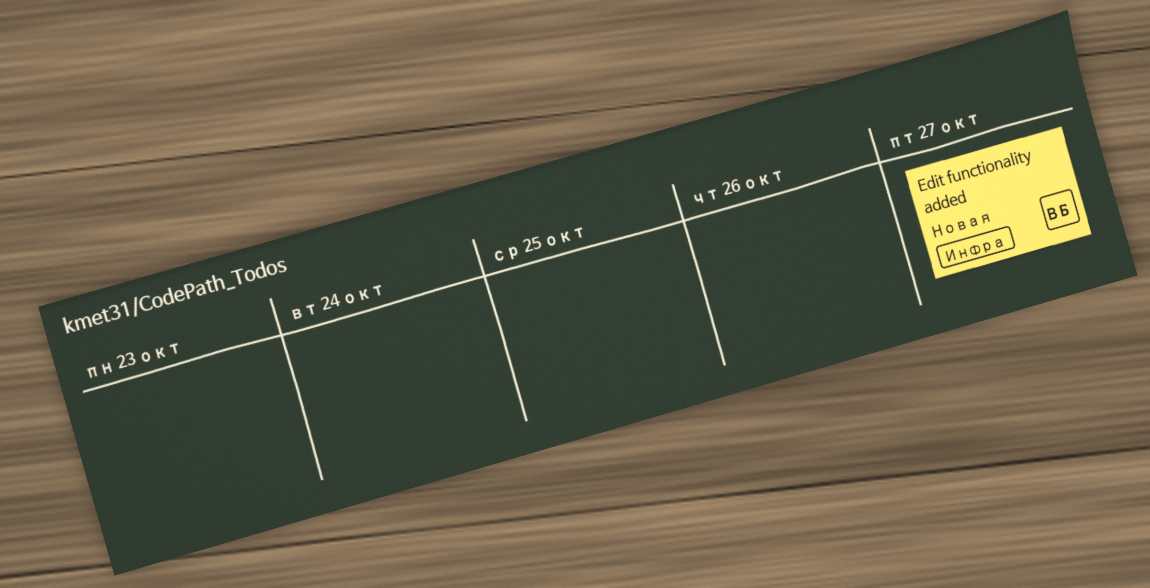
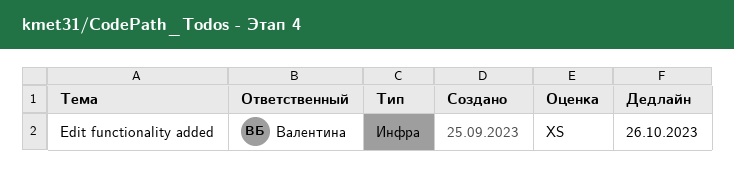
Edit functionality added, due: Oct 27 -> Oct 26

